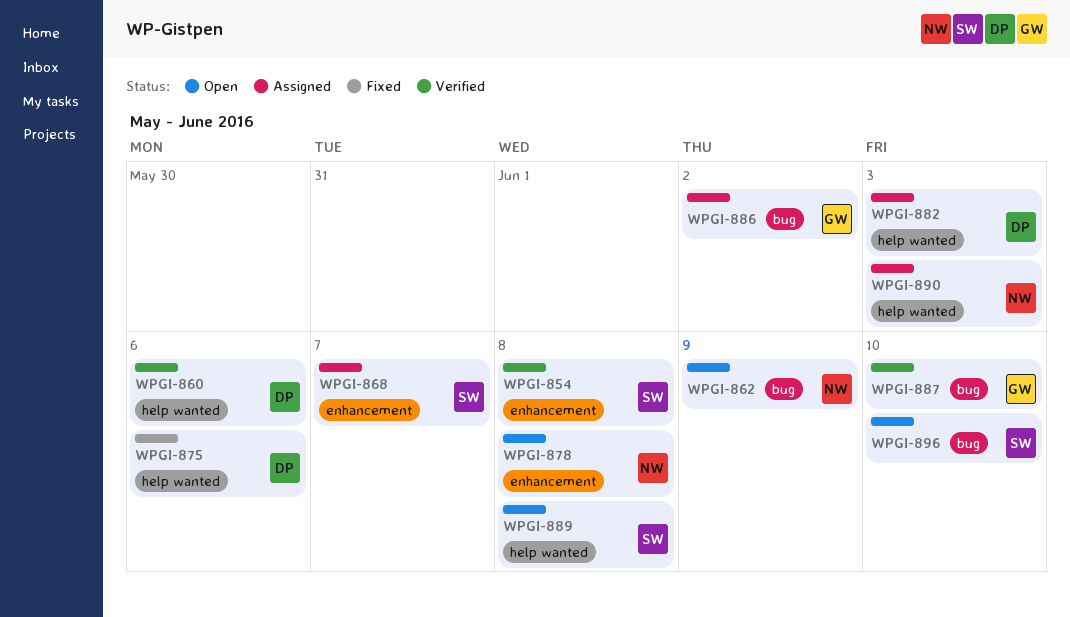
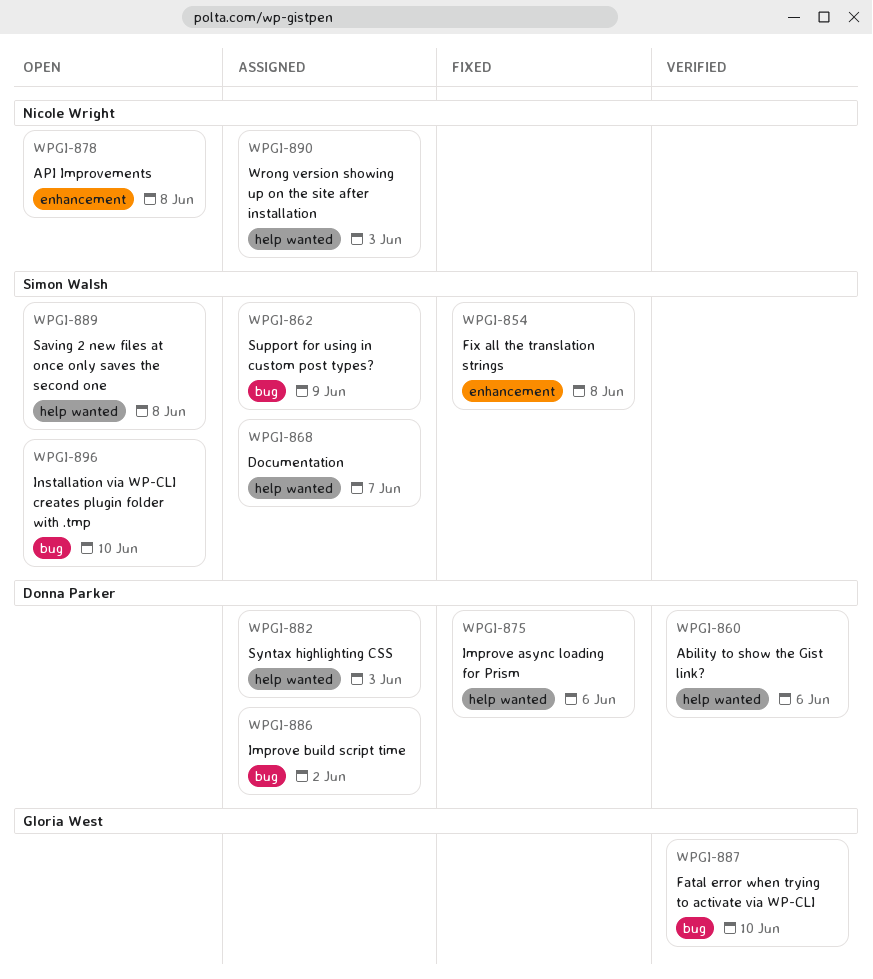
WPGI-854, status: Verified -> Fixed
WPGI-862, status: Open -> Assigned
WPGI-862, owner: Nicole Wright -> Simon Walsh
WPGI-868, label: enhancement -> help wanted
WPGI-886, owner: Gloria West -> Donna Parker

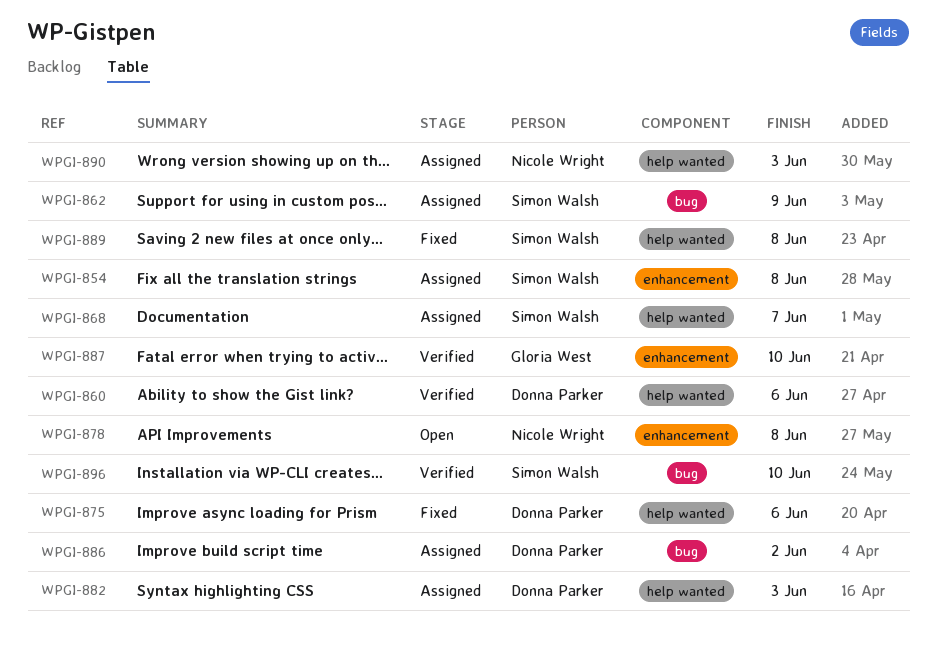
WPGI-854, status: Fixed -> Assigned
WPGI-887, label: bug -> enhancement
WPGI-889, status: Open -> Fixed
WPGI-896, status: Open -> Verified

